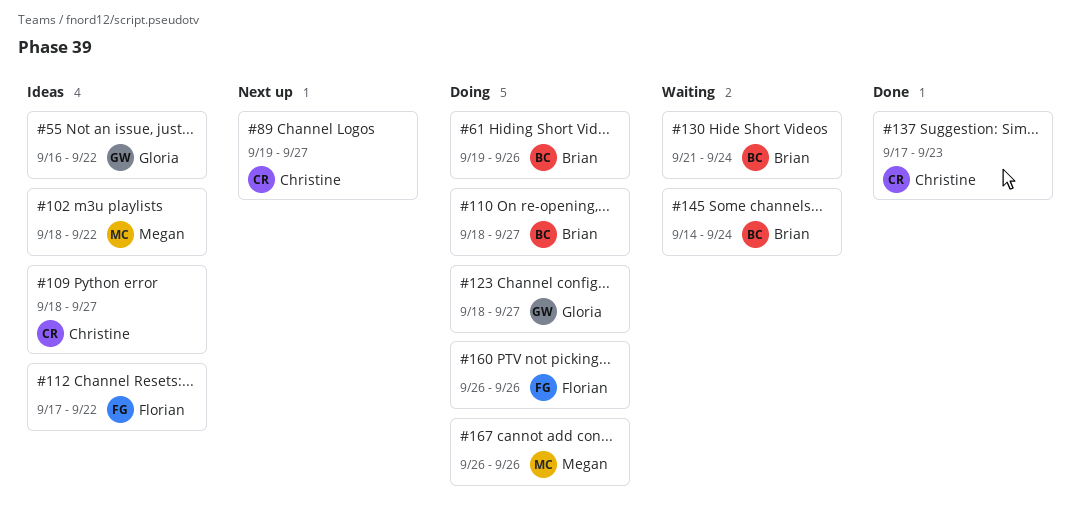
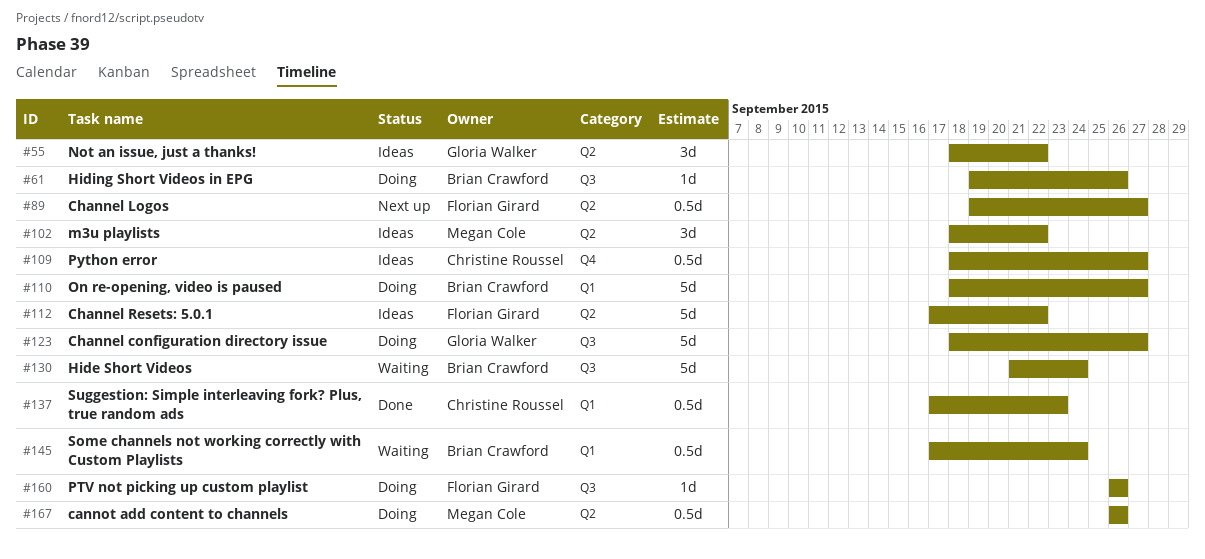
#55, start: Sep 16 -> Sep 18
#89, owner: Christine Roussel -> Florian Girard
#145, start: Sep 14 -> Sep 17

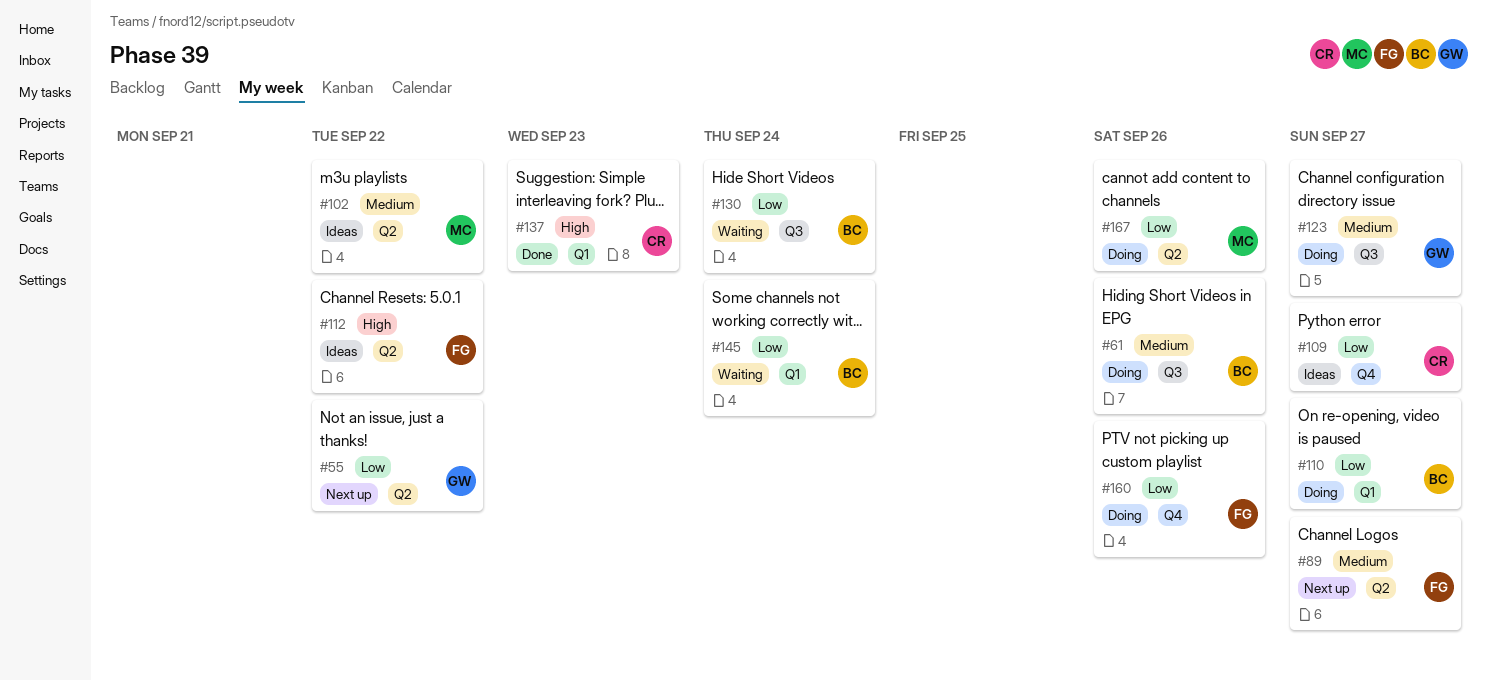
#55, status: Ideas -> Next up
#160, label: Q3 -> Q4

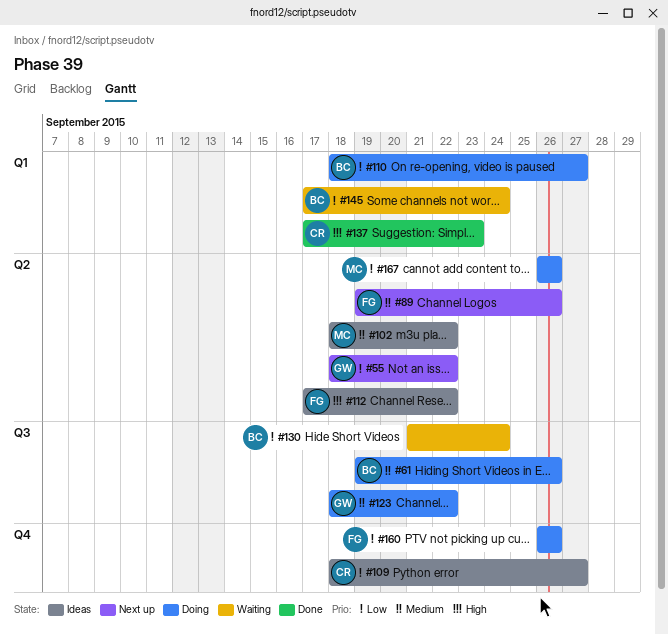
#89, due: Sep 27 -> Sep 26
#123, due: Sep 27 -> Sep 22

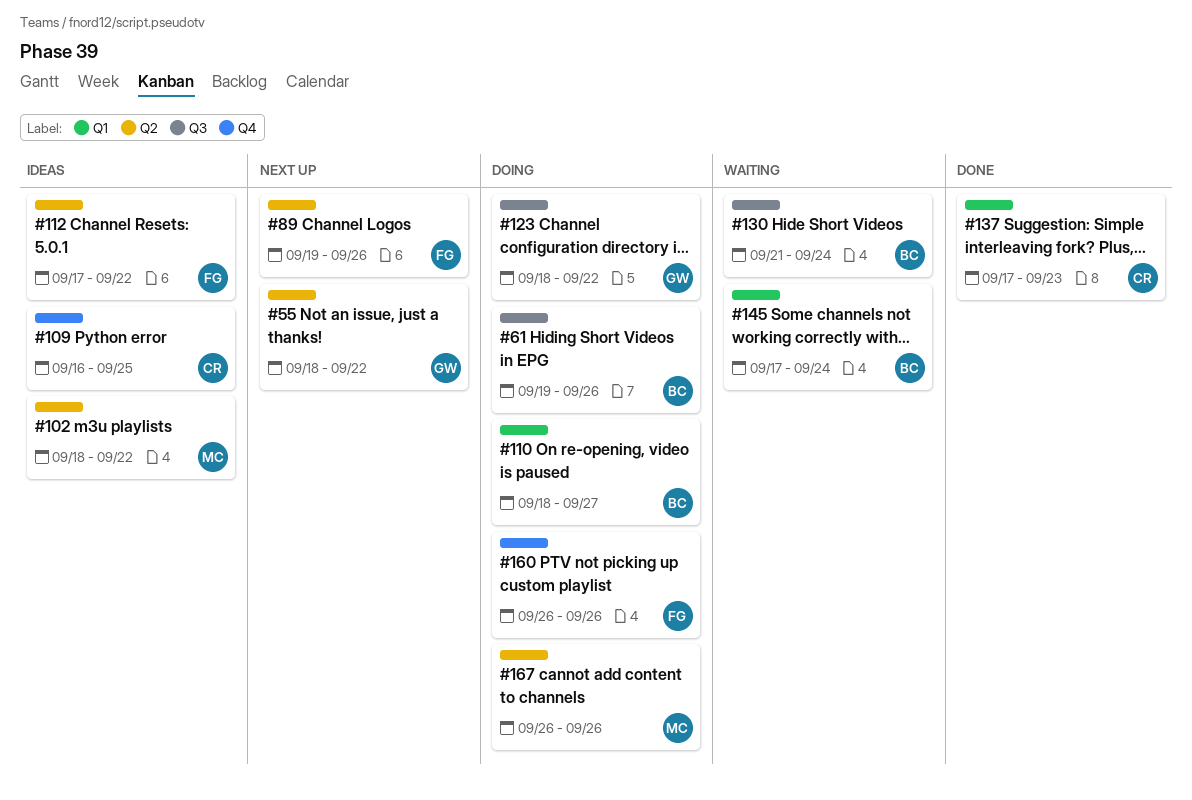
#109, start: Sep 18 -> Sep 16
#109, due: Sep 27 -> Sep 25

